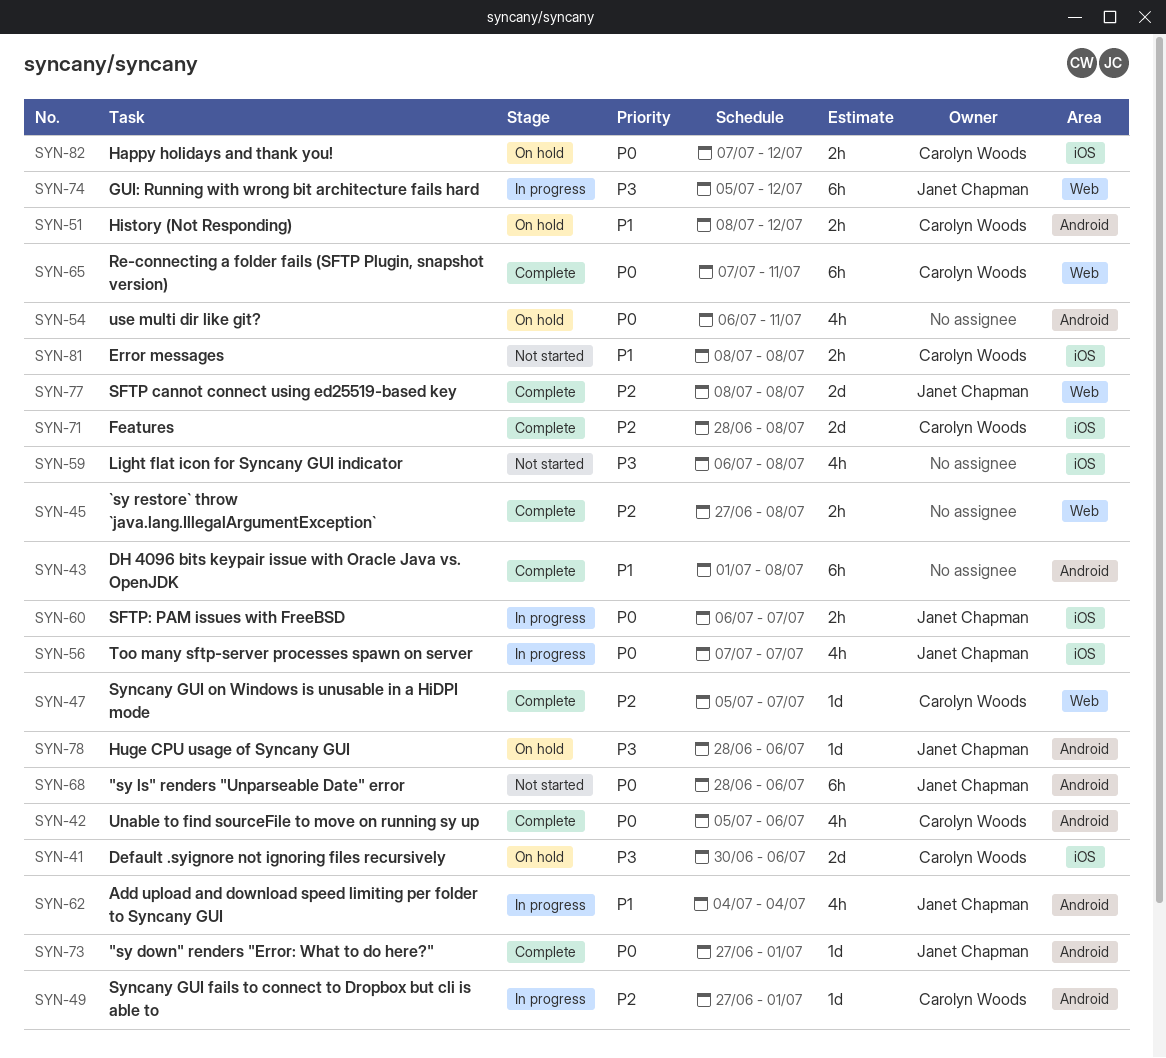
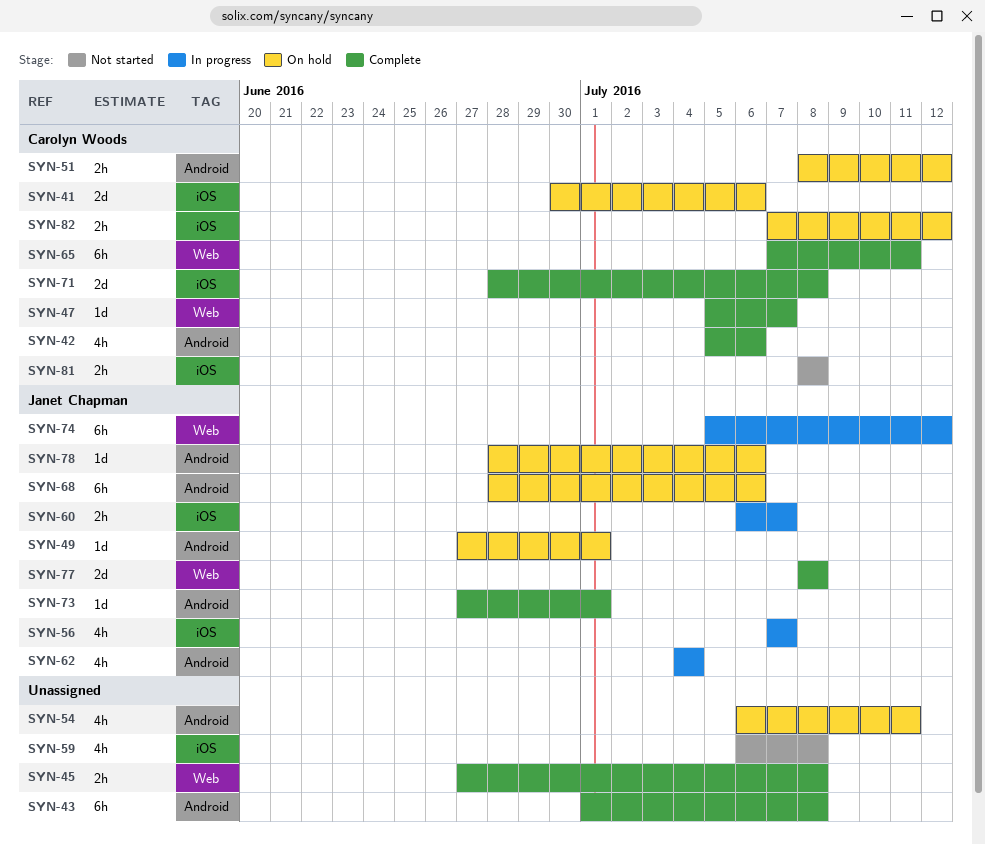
SYN-49, status: In progress -> On hold
SYN-49, owner: Carolyn Woods -> Janet Chapman
SYN-68, status: Not started -> On hold

